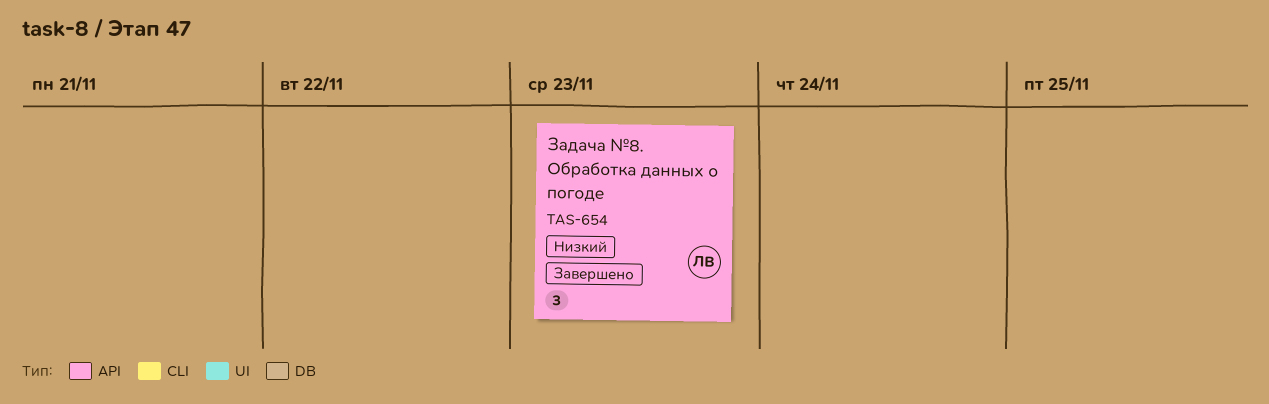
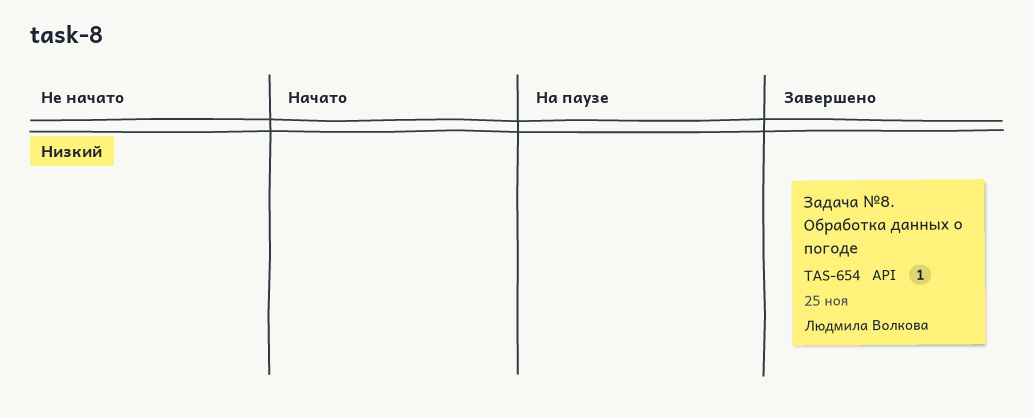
TAS-654, estimate: 3 -> 1
TAS-654, due: Nov 23 -> Nov 25

